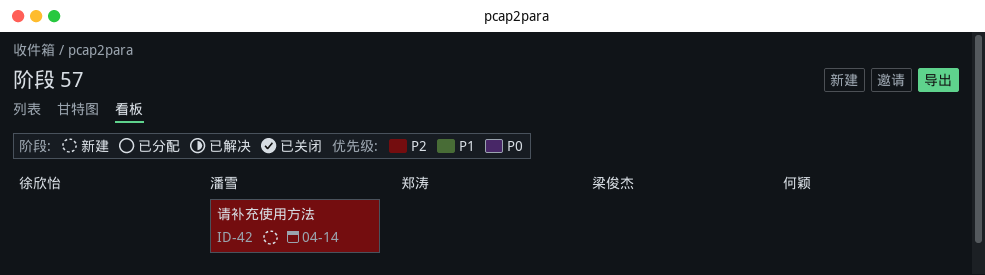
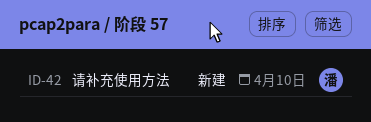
ID-42, due: Apr 14 -> Apr 10

